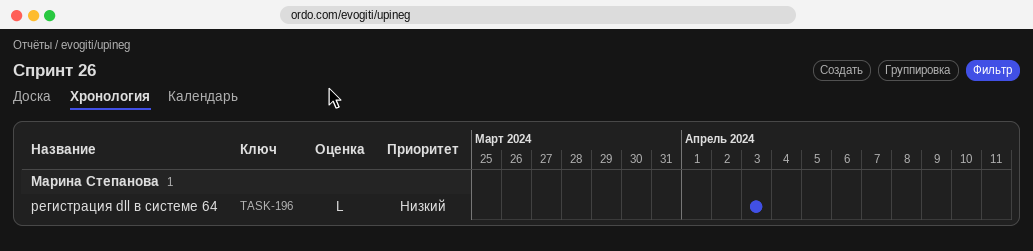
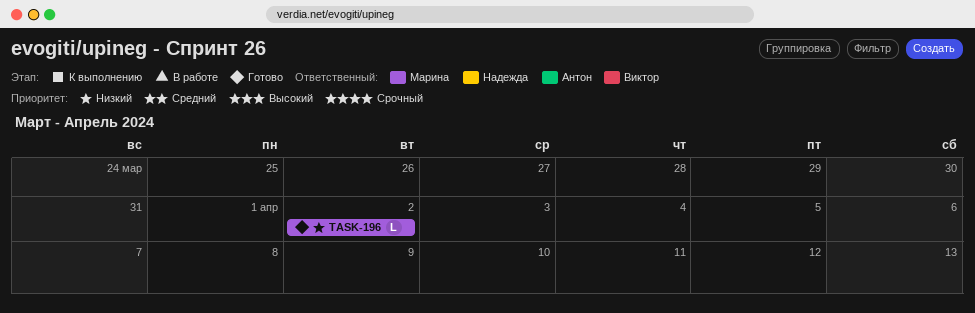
TASK-196, start: Apr 3 -> Apr 2
TASK-196, due: Apr 3 -> Apr 2

